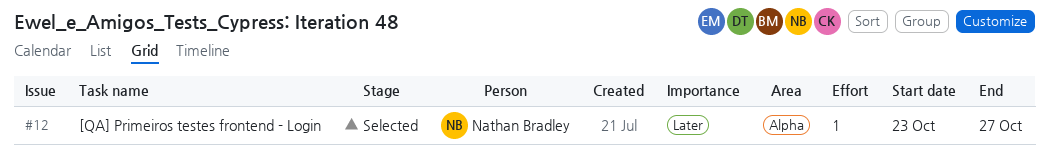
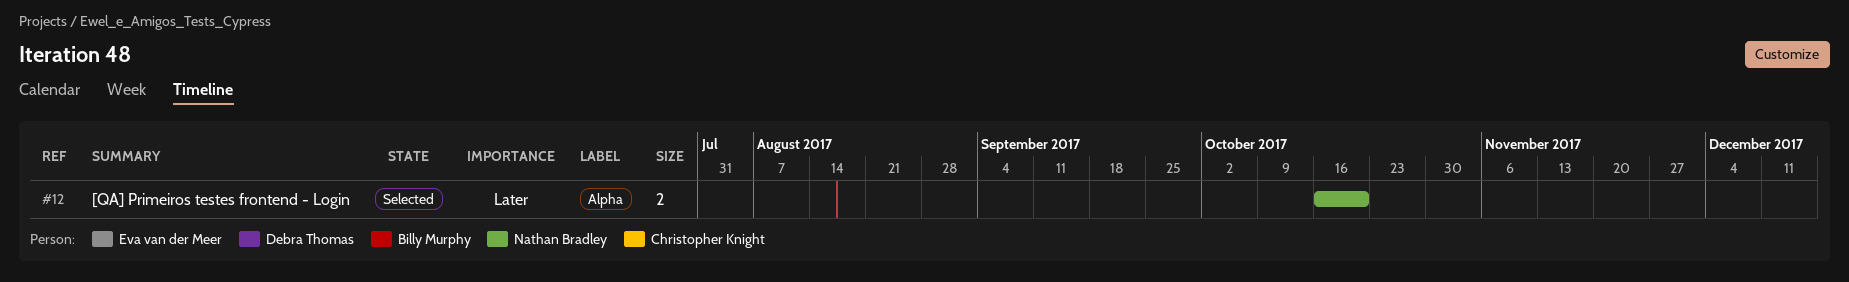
#12, estimate: 1 -> 2
#12, start: Oct 23 -> Oct 16
#12, due: Oct 27 -> Oct 20

